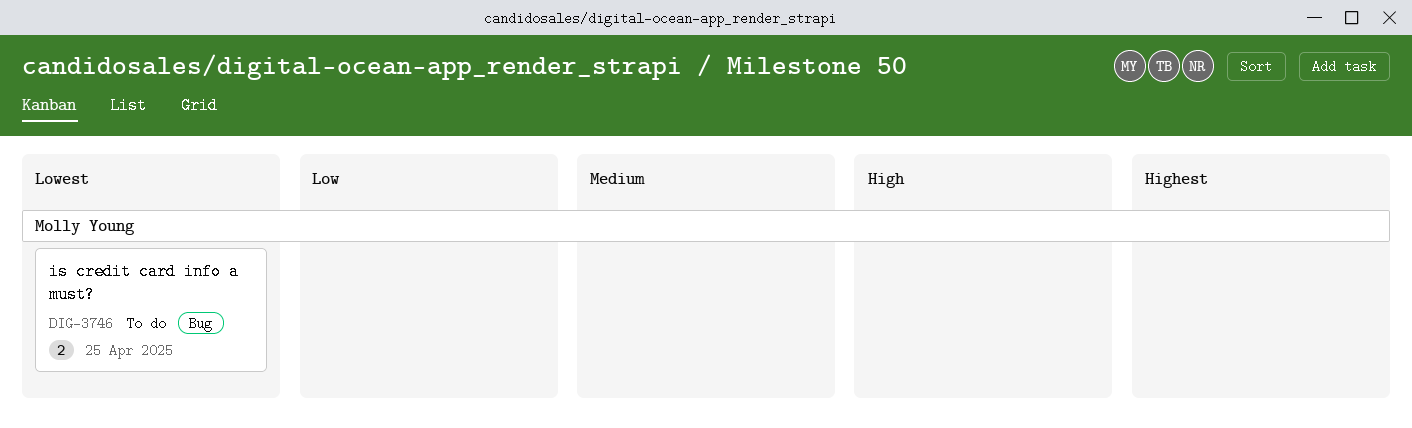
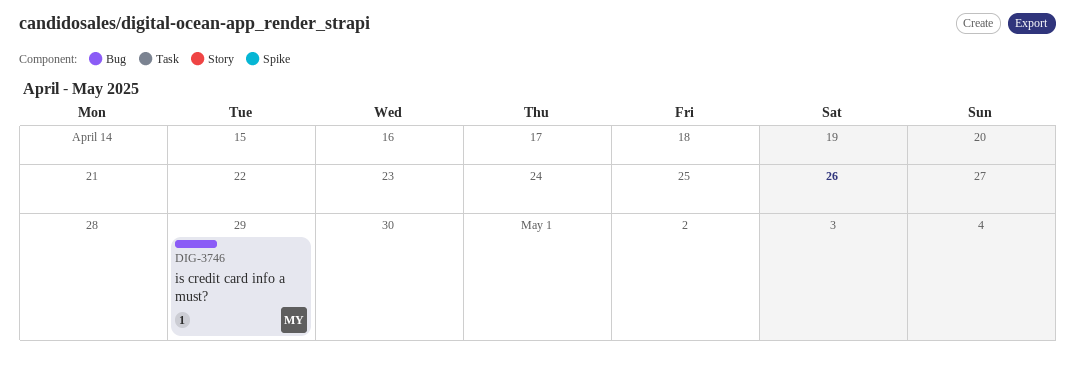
DIG-3746, estimate: 2 -> 1
DIG-3746, due: Apr 25 -> Apr 29

